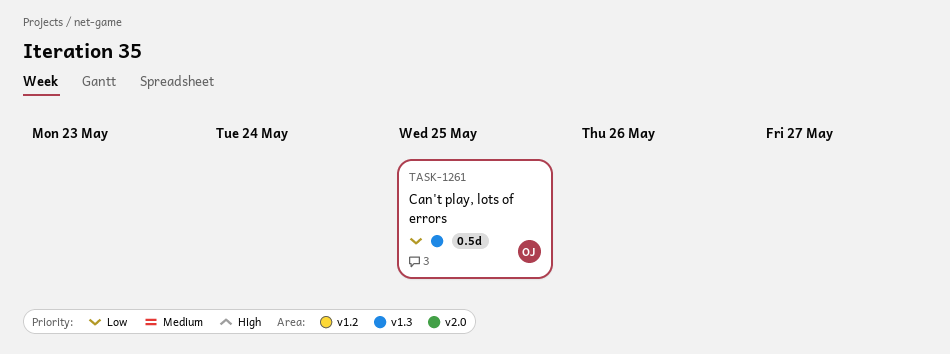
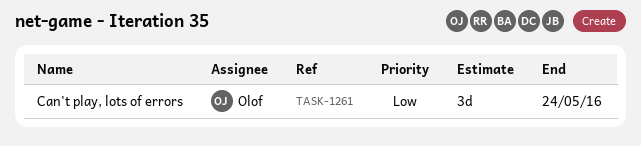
TASK-1261, estimate: 0.5d -> 3d
TASK-1261, due: May 25 -> May 24

